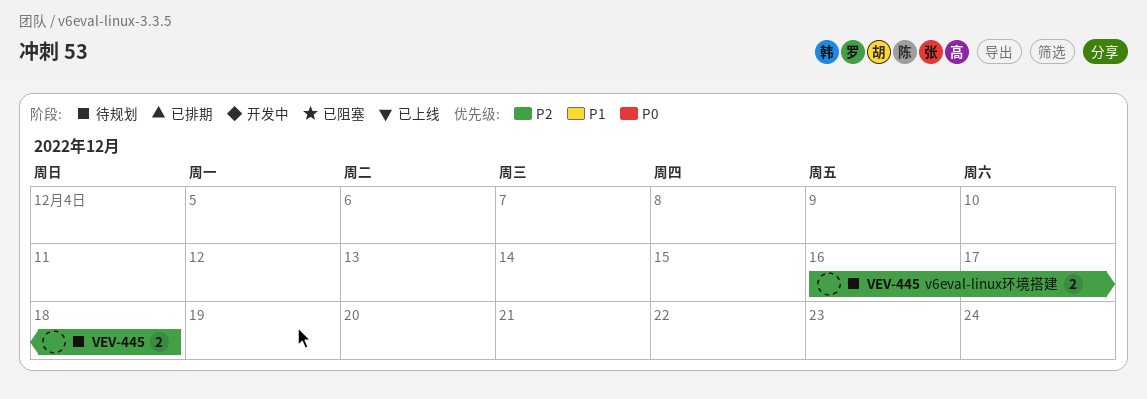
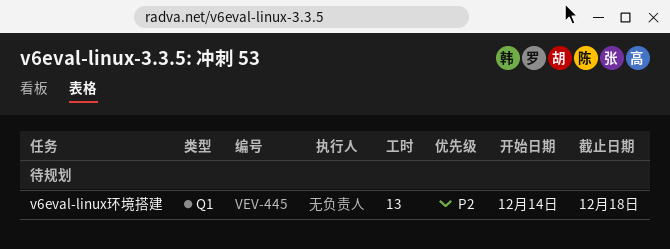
VEV-445, estimate: 2 -> 13
VEV-445, start: Dec 16 -> Dec 14

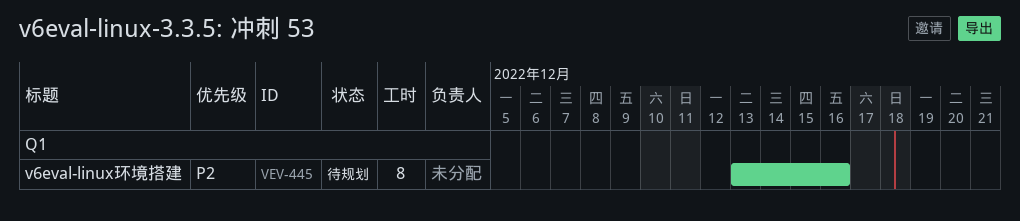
VEV-445, estimate: 13 -> 8
VEV-445, start: Dec 14 -> Dec 13
VEV-445, due: Dec 18 -> Dec 16

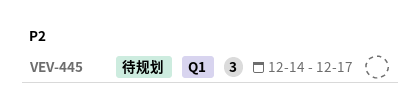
VEV-445, estimate: 8 -> 3
VEV-445, start: Dec 13 -> Dec 14
VEV-445, due: Dec 16 -> Dec 17

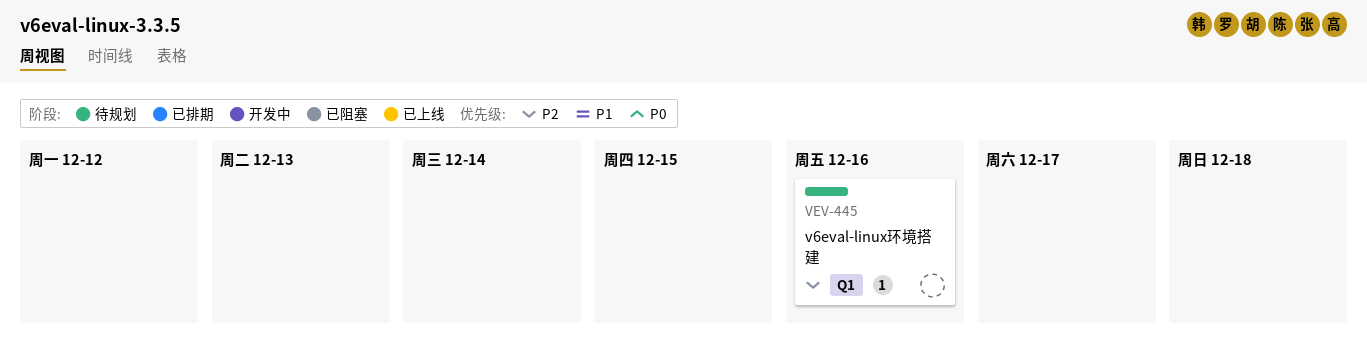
VEV-445, estimate: 3 -> 1
VEV-445, due: Dec 17 -> Dec 16

